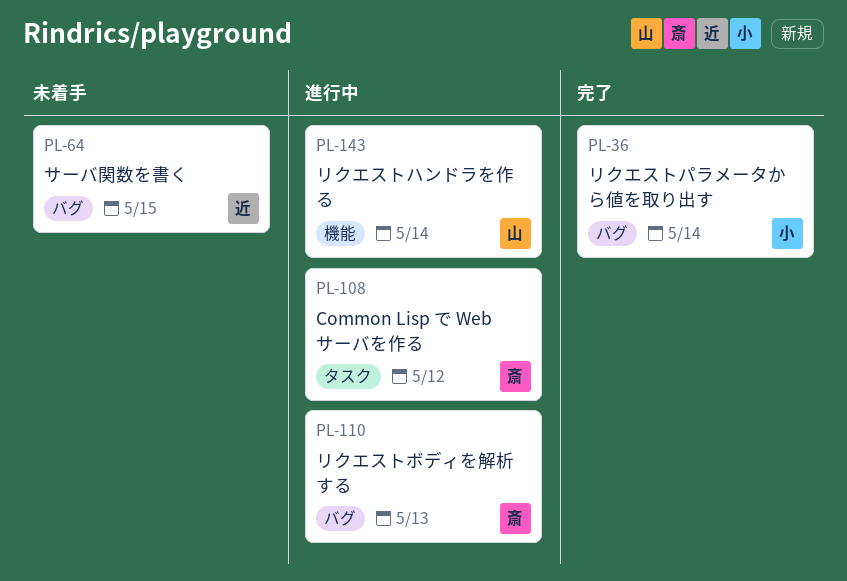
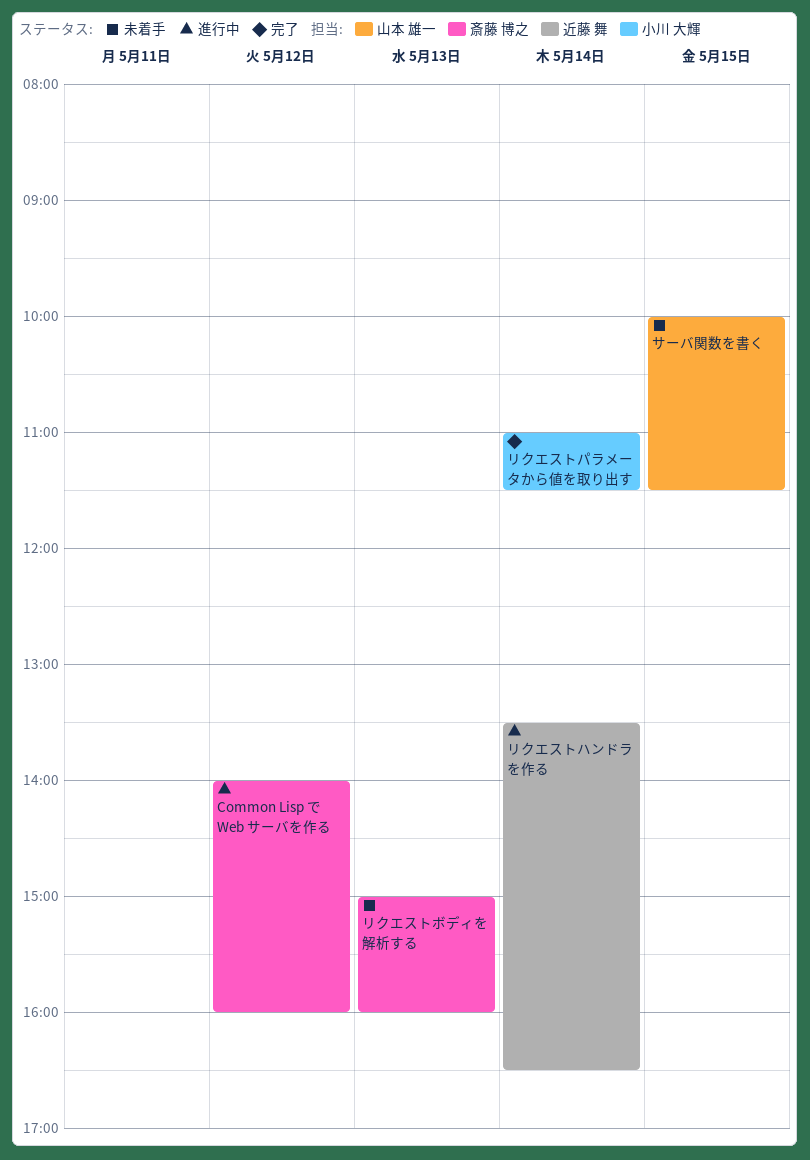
サーバ関数を書く, owner: 近藤 舞 -> 山本 雄一
リクエストハンドラを作る, owner: 山本 雄一 -> 近藤 舞
リクエストボディを解析する, status: 進行中 -> 未着手

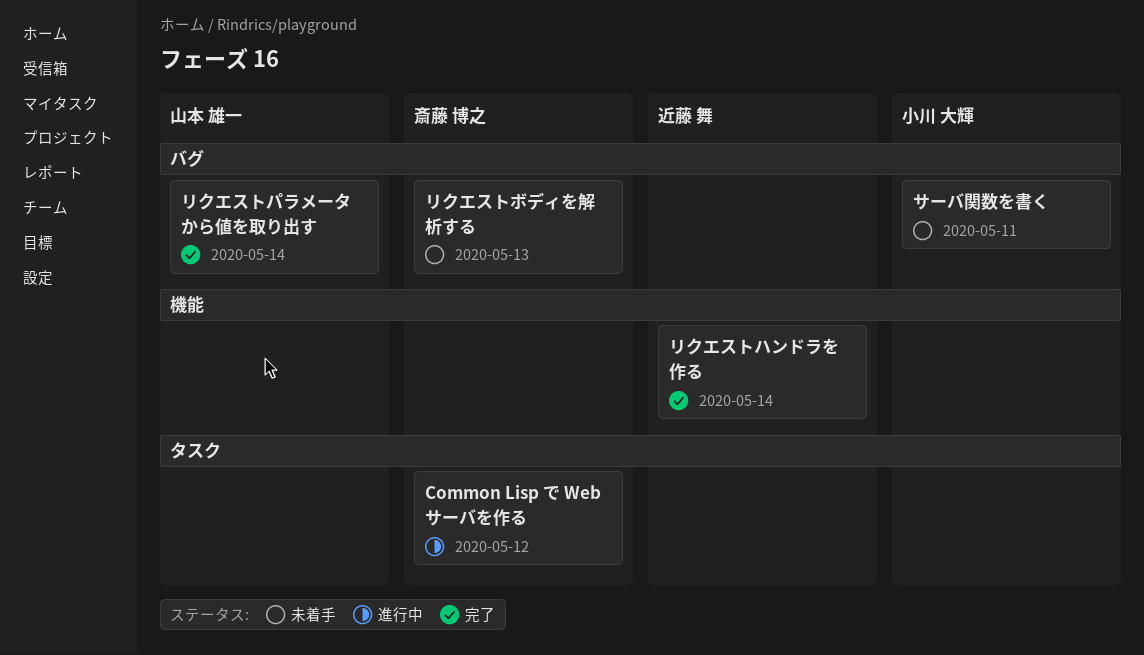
サーバ関数を書く, owner: 山本 雄一 -> 小川 大輝
サーバ関数を書く, day: May 15 -> May 11
リクエストハンドラを作る, status: 進行中 -> 完了
リクエストパラメータから値を取り出す, owner: 小川 大輝 -> 山本 雄一

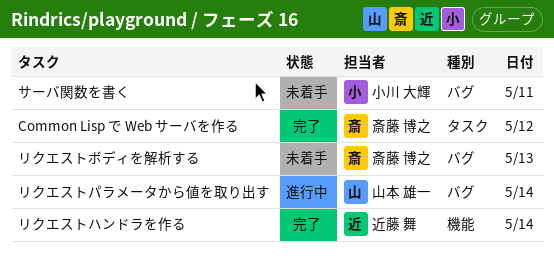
Common Lisp で Web サーバを作る, status: 進行中 -> 完了
リクエストパラメータから値を取り出す, status: 完了 -> 進行中

